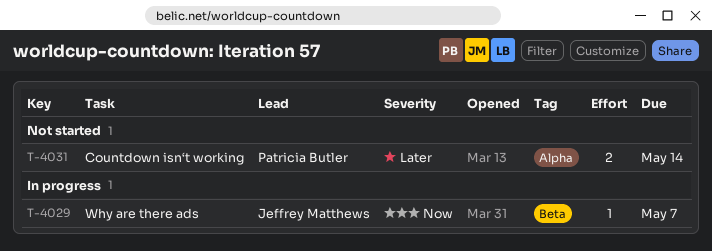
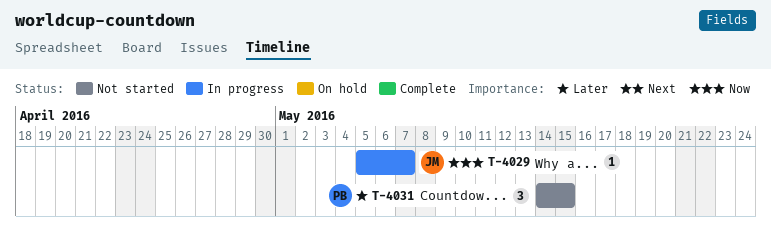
T-4031, estimate: 2 -> 3
T-4031, due: May 14 -> May 15

